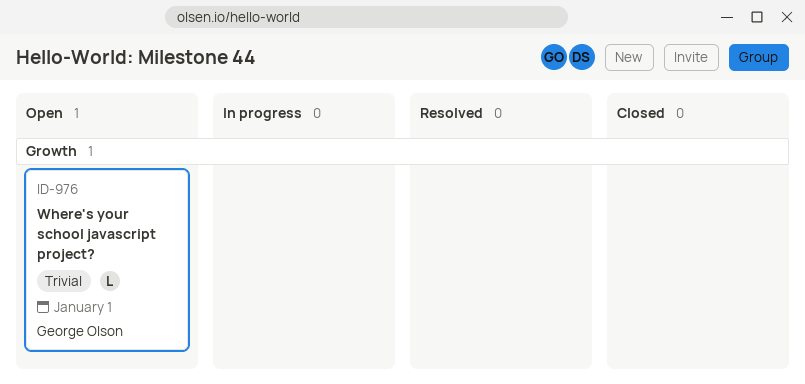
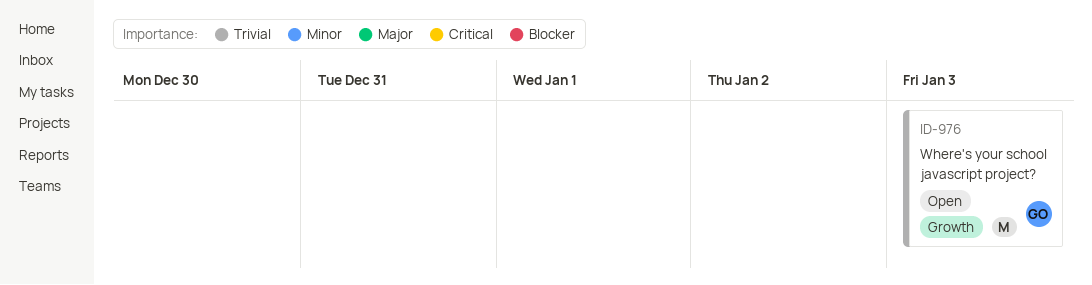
ID-976, estimate: L -> M
ID-976, due: Jan 1 -> Jan 3

